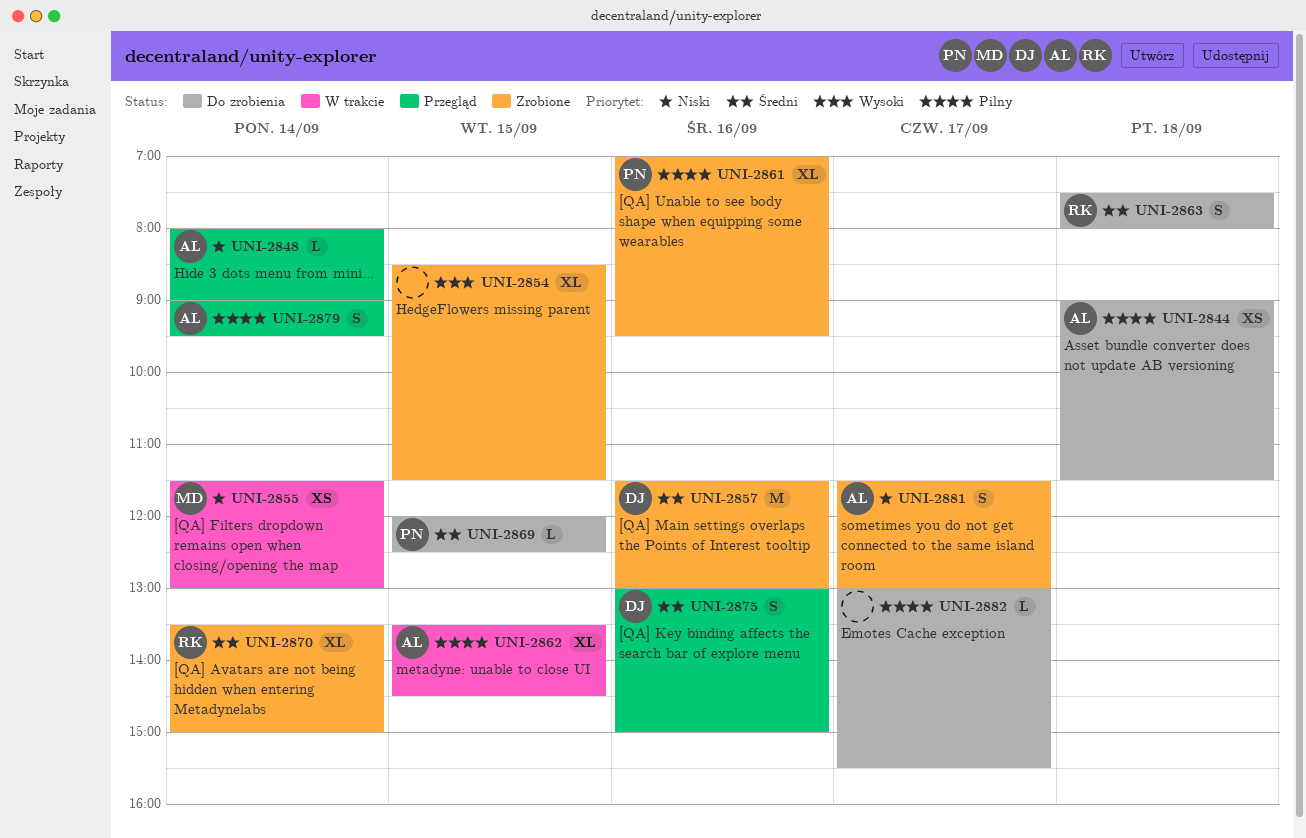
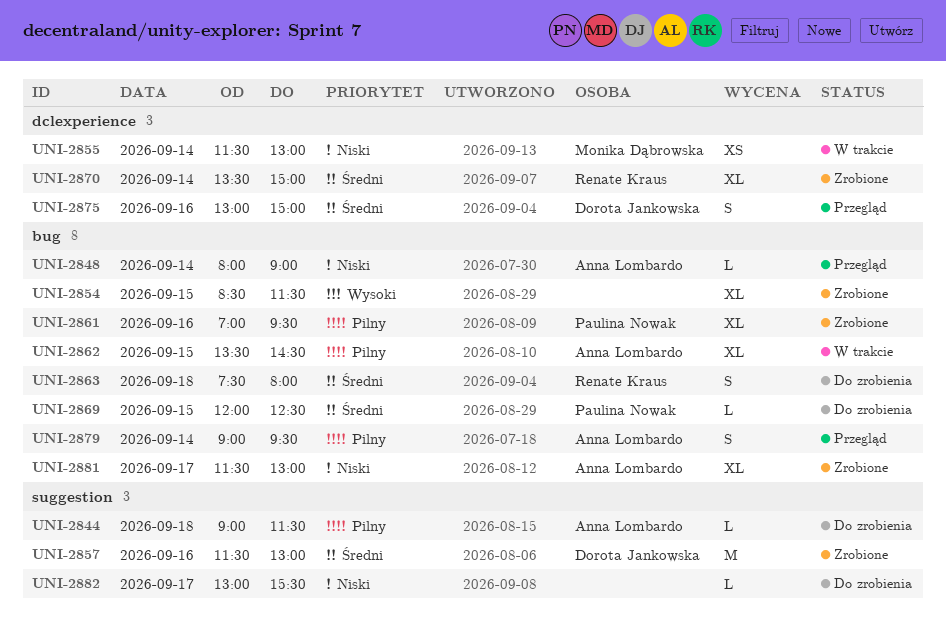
UNI-2844, estimate: XS -> L
UNI-2881, estimate: S -> XL
UNI-2882, priority: Pilny -> Niski

